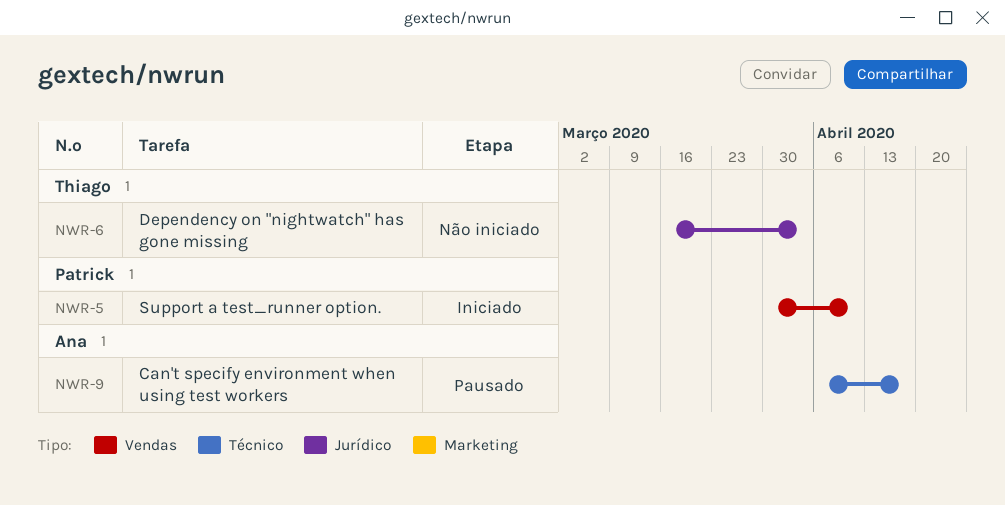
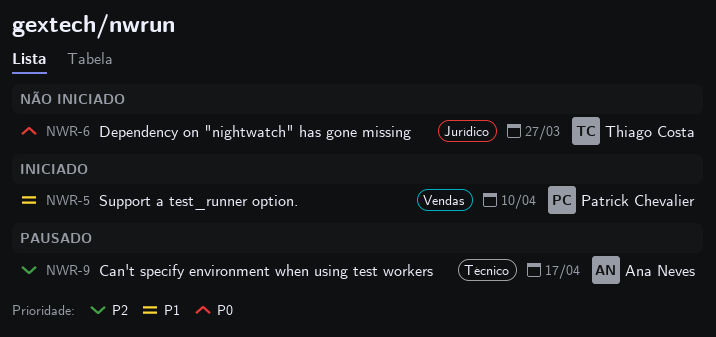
NWR-6, due: Apr 3 -> Mar 27

